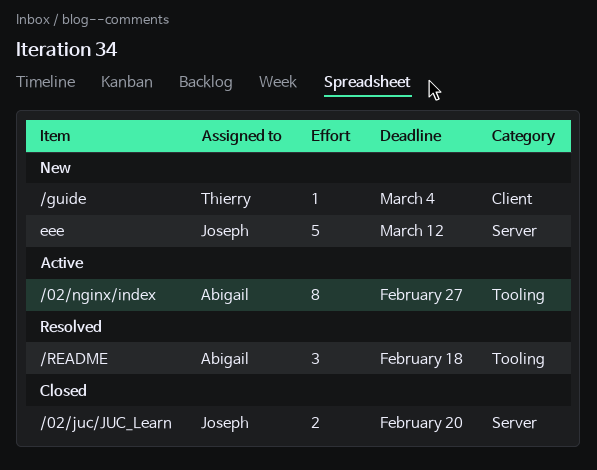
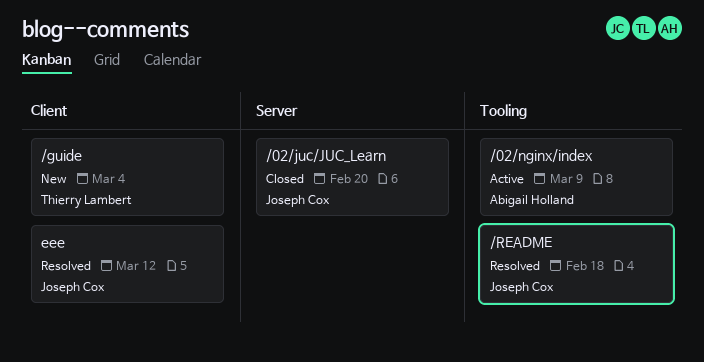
/02/nginx/index, due: Feb 27 -> Mar 9
/README, owner: Abigail Holland -> Joseph Cox
eee, status: New -> Resolved
eee, label: Server -> Client

